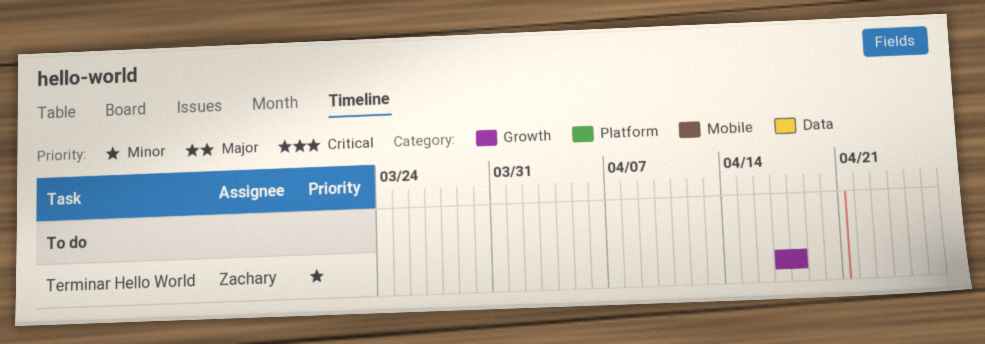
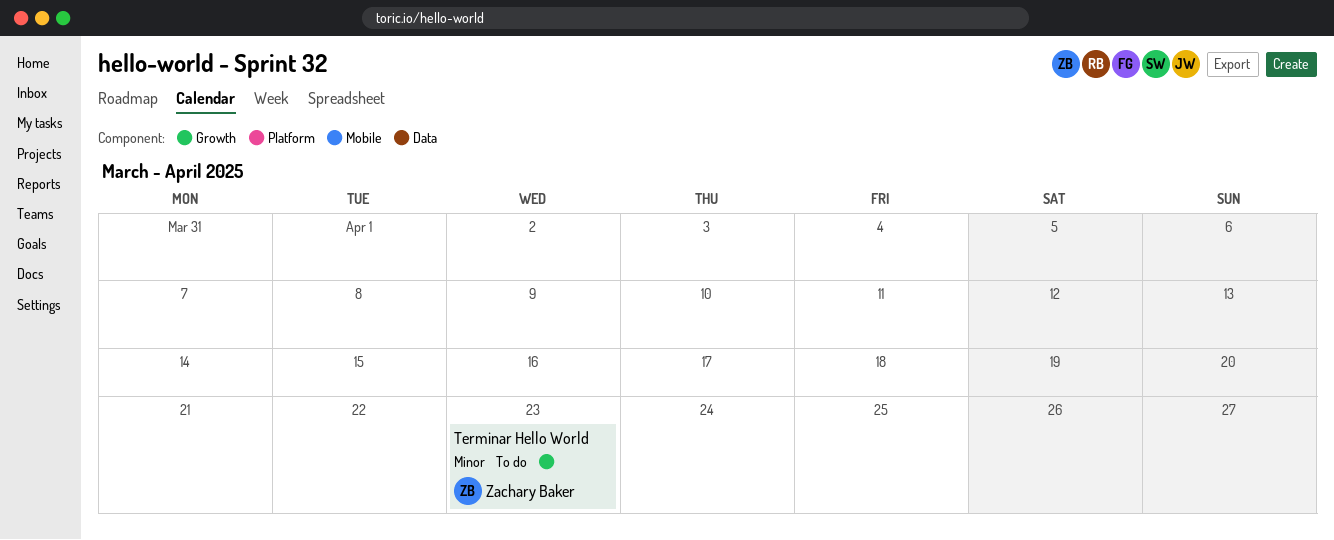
Terminar Hello World, due: Apr 18 -> Apr 23

